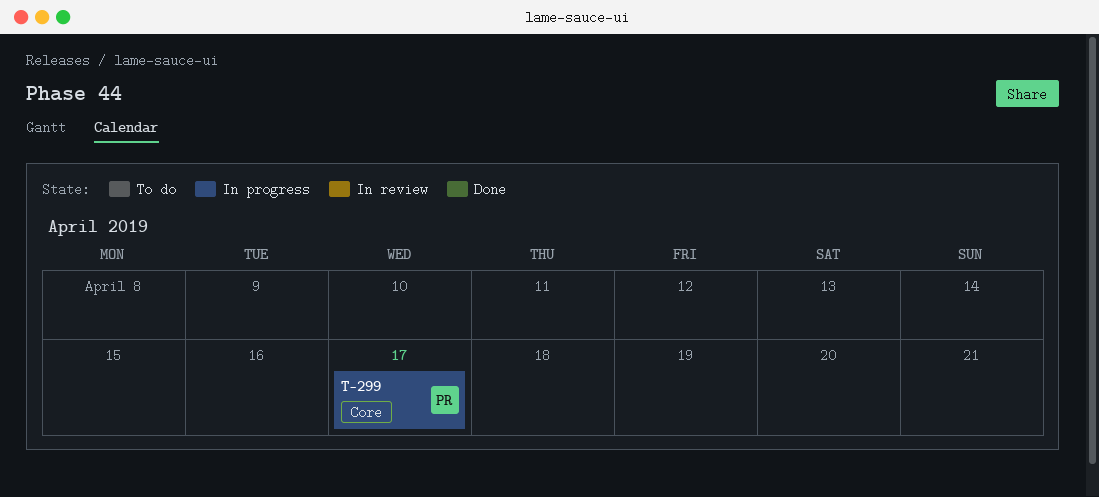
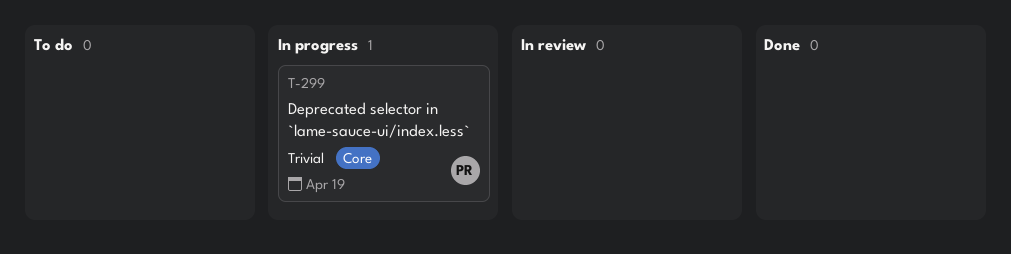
T-299, due: Apr 17 -> Apr 19

